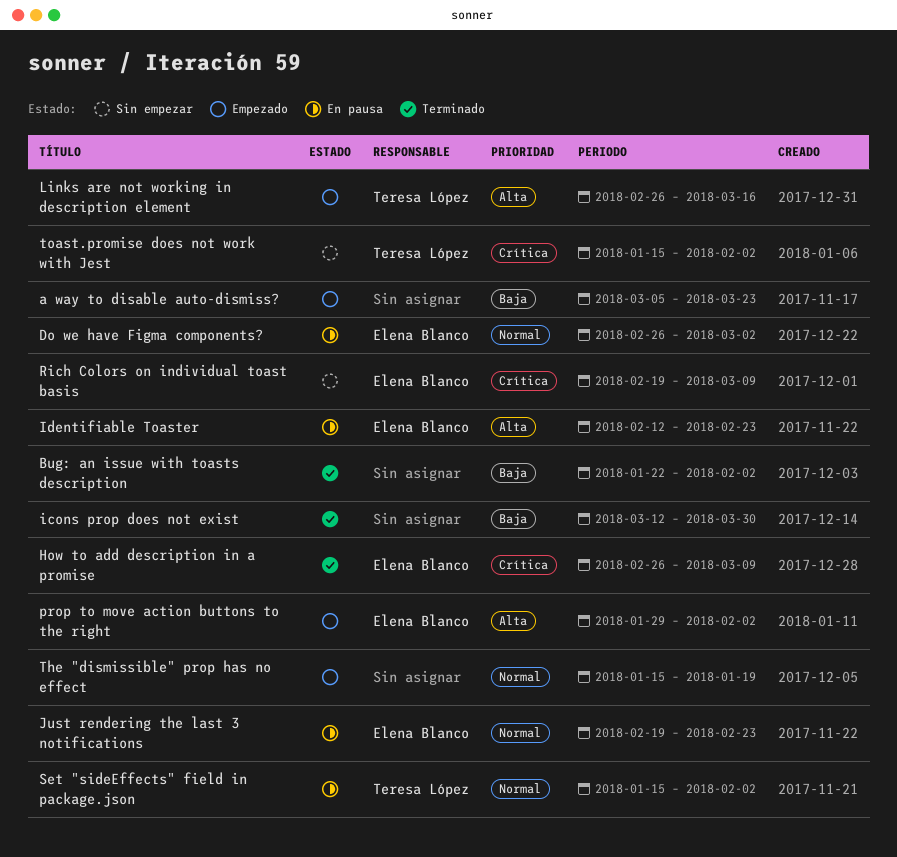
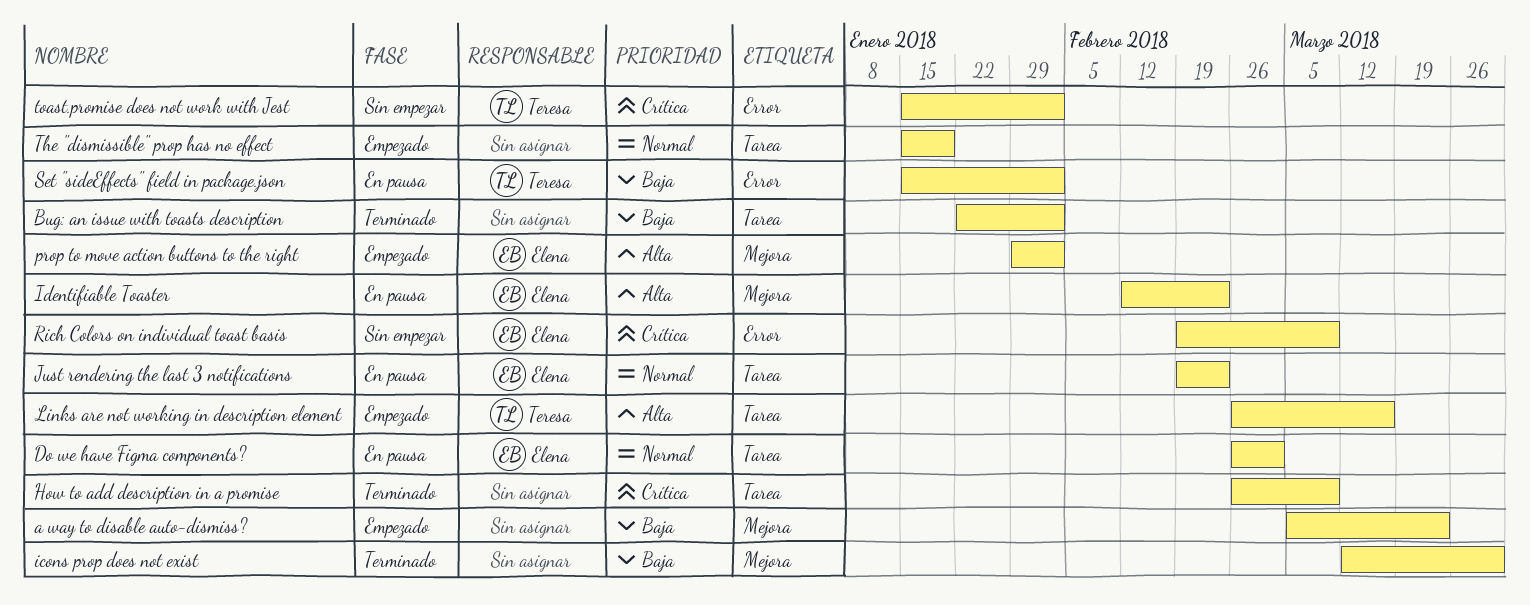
How to add description in a promise, owner: Elena Blanco -> none
Set "sideEffects" field in package.json, priority: Normal -> Baja

